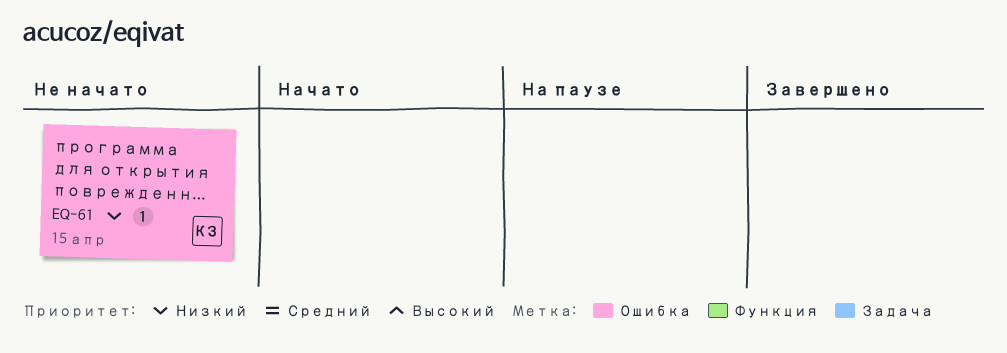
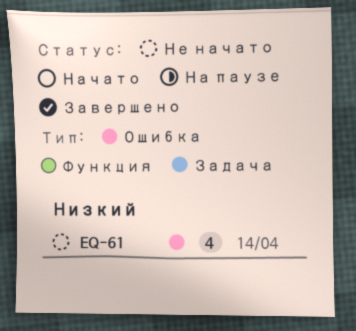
EQ-61, estimate: 1 -> 4
EQ-61, due: Apr 15 -> Apr 14

